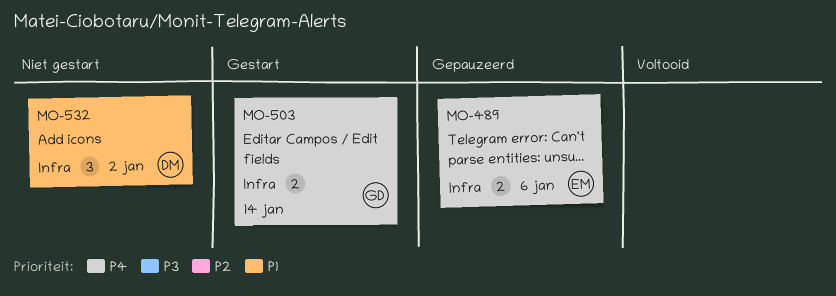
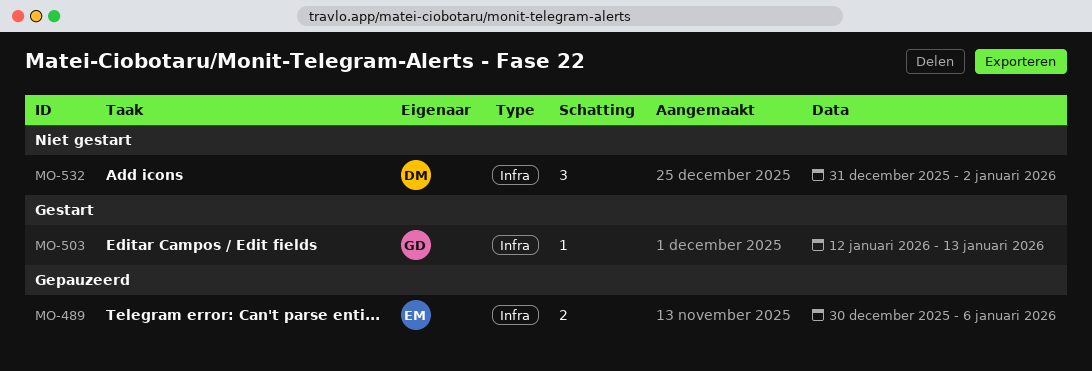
MO-503, estimate: 2 -> 1
MO-503, due: Jan 14 -> Jan 13

